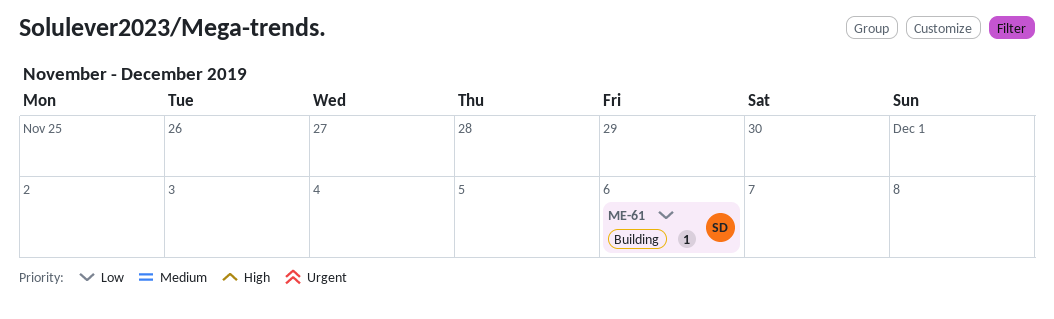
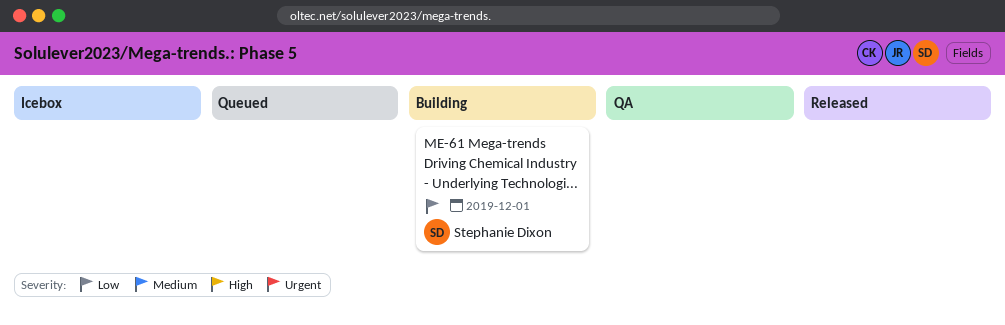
ME-61, due: Dec 6 -> Dec 1

